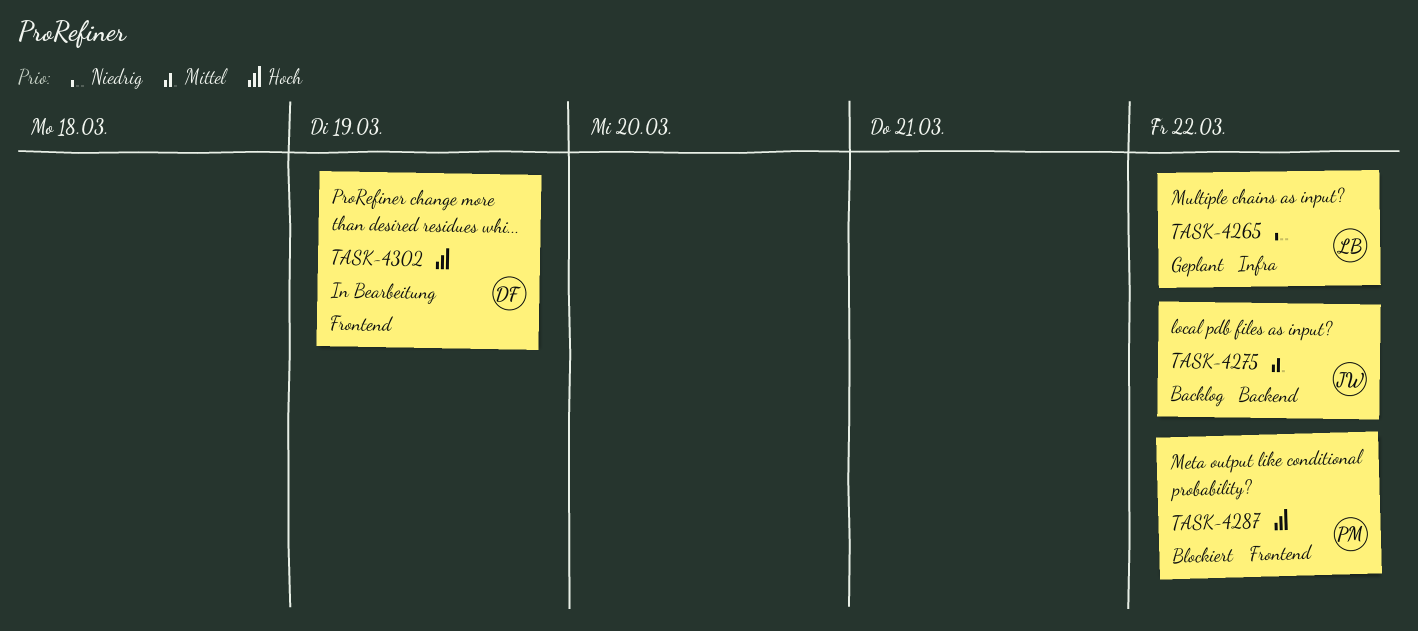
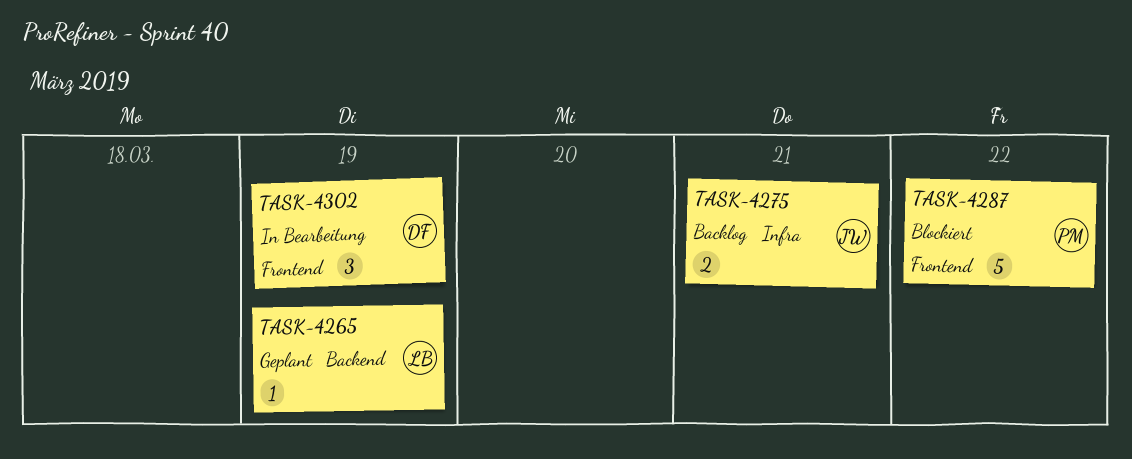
TASK-4265, label: Infra -> Backend
TASK-4265, due: Mar 22 -> Mar 19
TASK-4275, label: Backend -> Infra
TASK-4275, due: Mar 22 -> Mar 21

